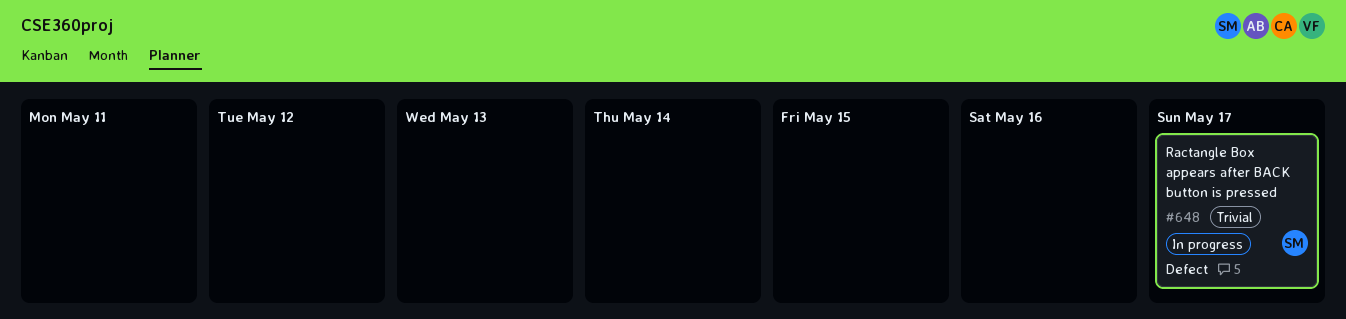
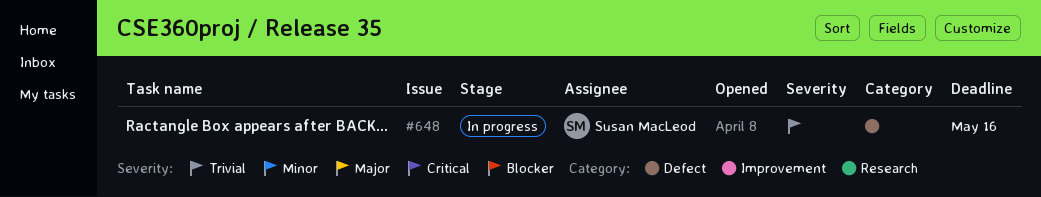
#648, due: May 17 -> May 16

